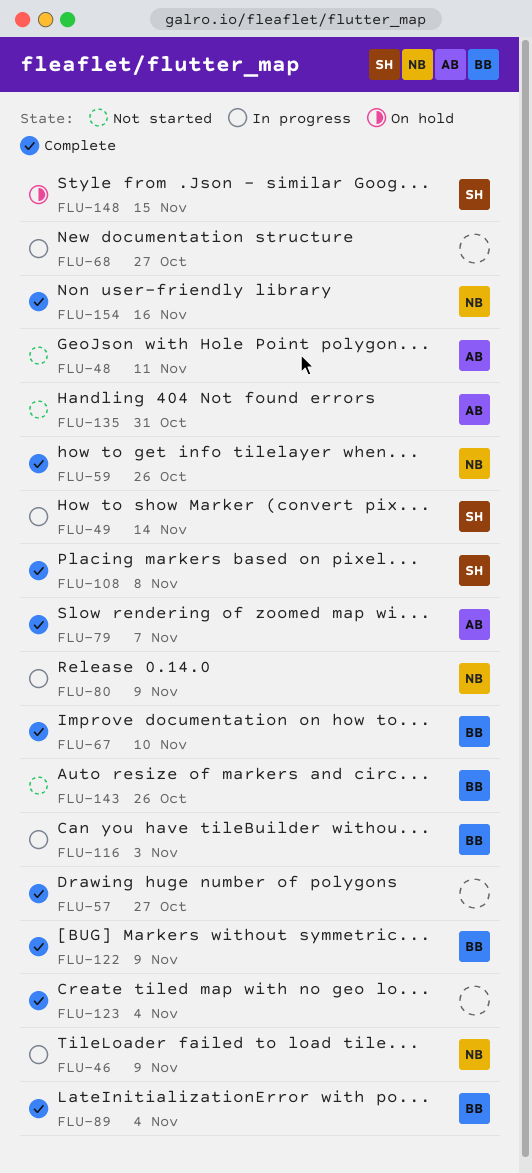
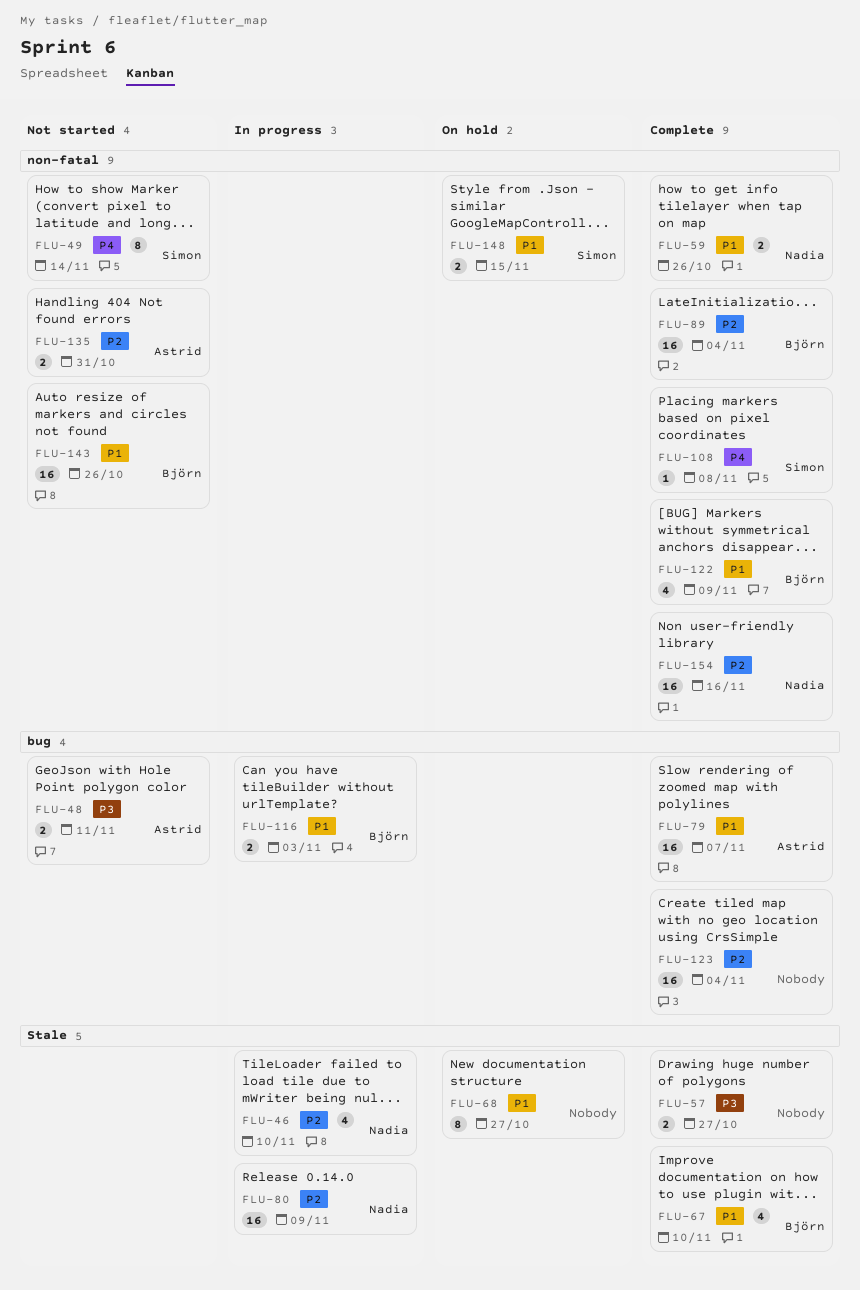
FLU-46, due: Nov 9 -> Nov 10
FLU-49, status: In progress -> Not started
FLU-68, status: In progress -> On hold

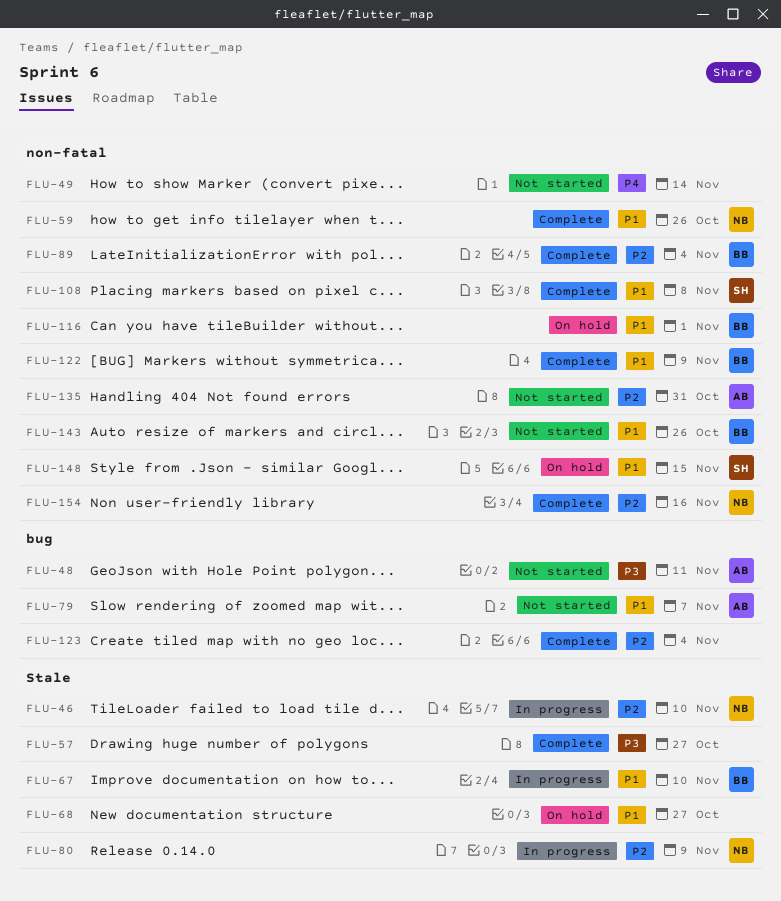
FLU-49, owner: Simon -> none
FLU-67, status: Complete -> In progress
FLU-79, status: Complete -> Not started
FLU-108, priority: P4 -> P1
FLU-116, status: In progress -> On hold
FLU-116, label: bug -> non-fatal
FLU-116, due: Nov 3 -> Nov 1

